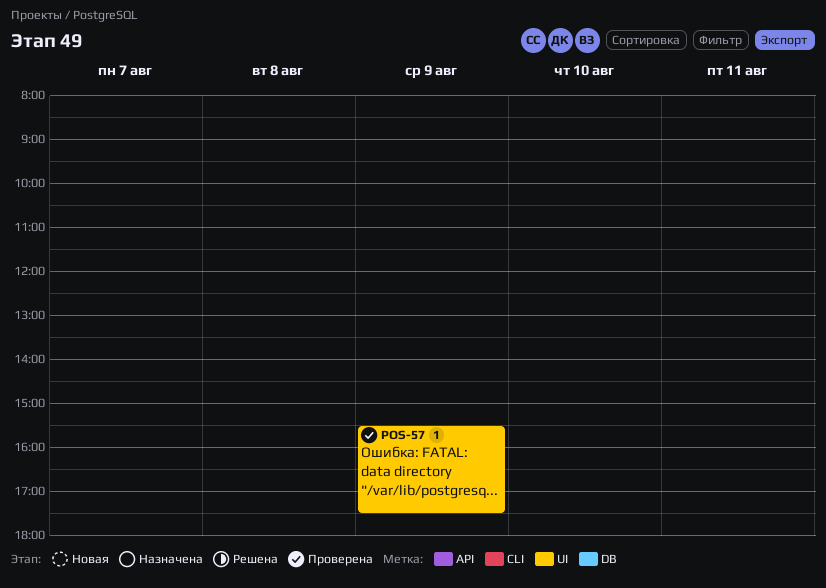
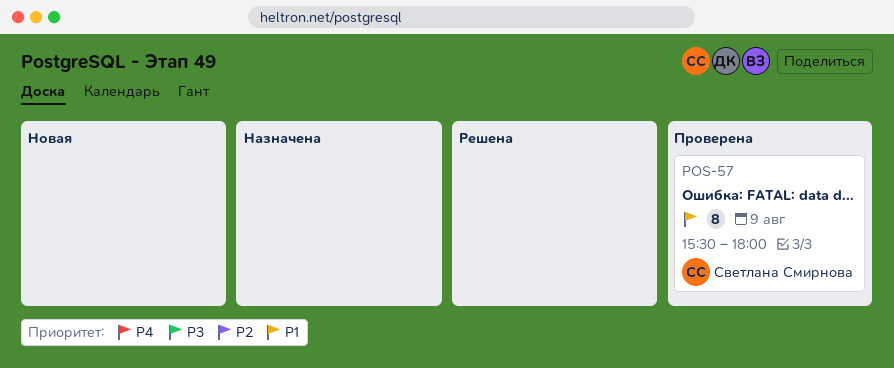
POS-57, estimate: 1 -> 8
POS-57, ends: 17:30 -> 18:00

